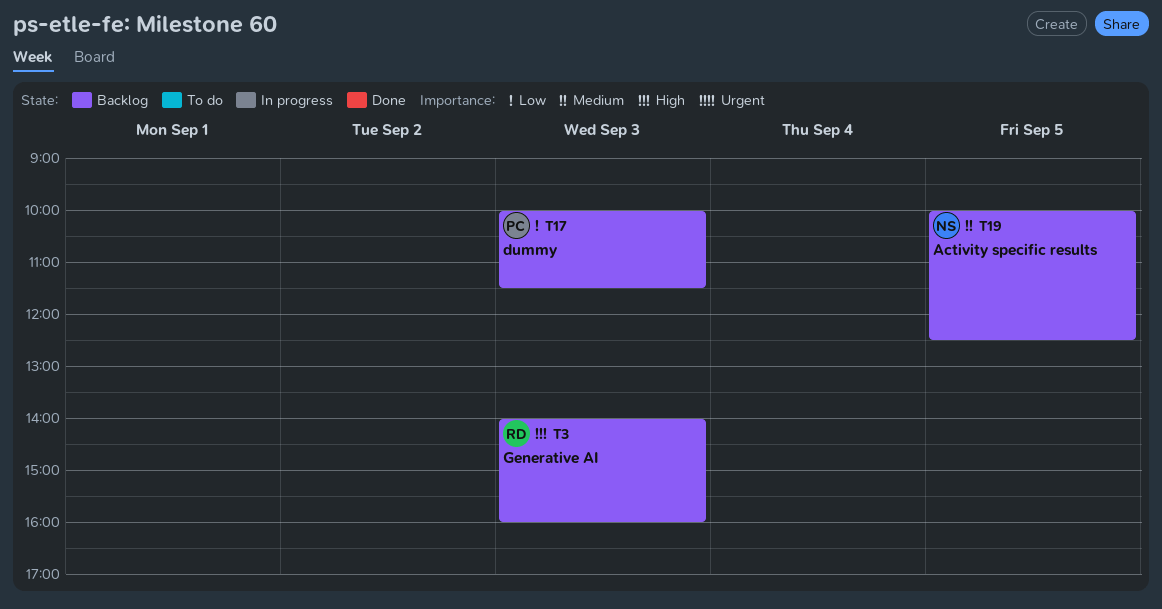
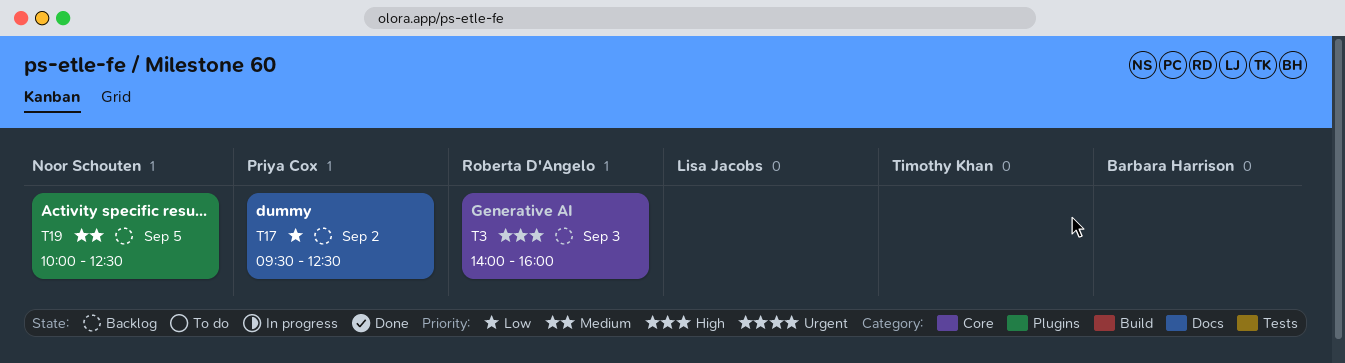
T17, day: Sep 3 -> Sep 2
T17, begins: 10:00 -> 09:30
T17, ends: 11:30 -> 12:30

